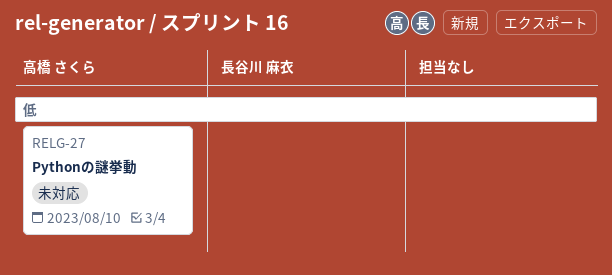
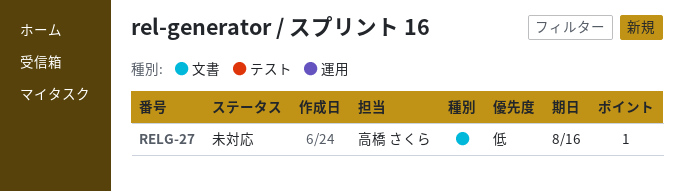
RELG-27, due: Aug 10 -> Aug 16

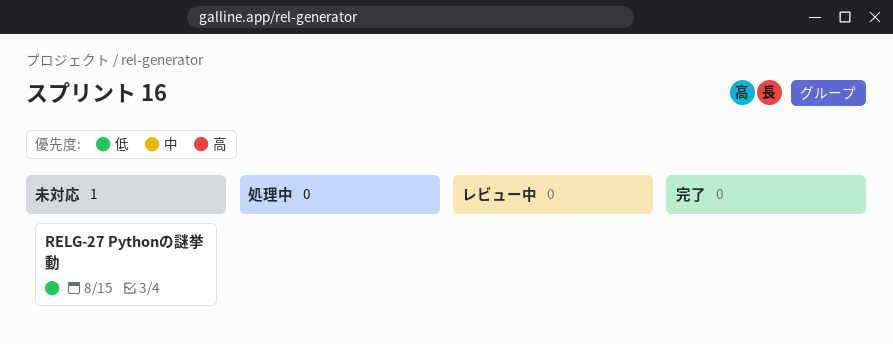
RELG-27, due: Aug 16 -> Aug 15

